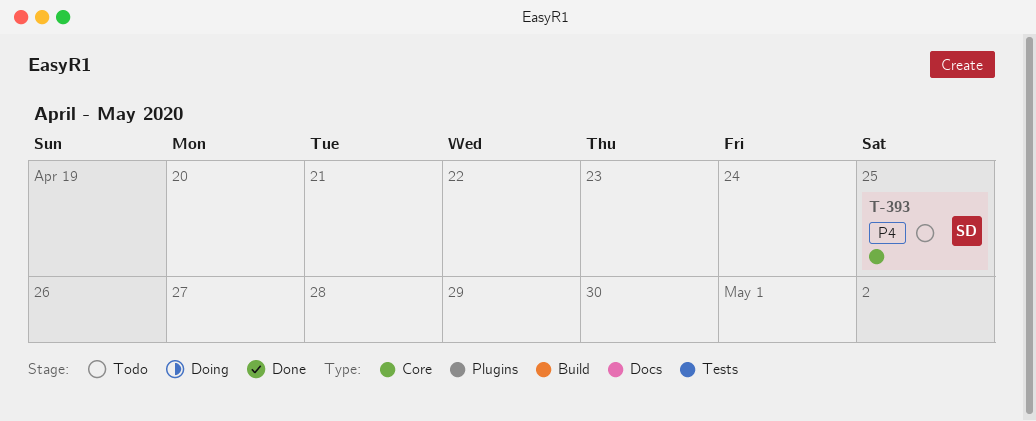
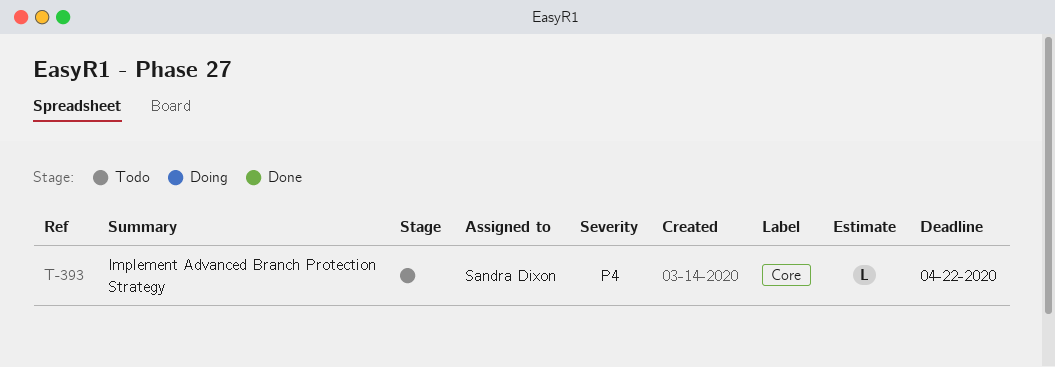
T-393, due: Apr 25 -> Apr 22

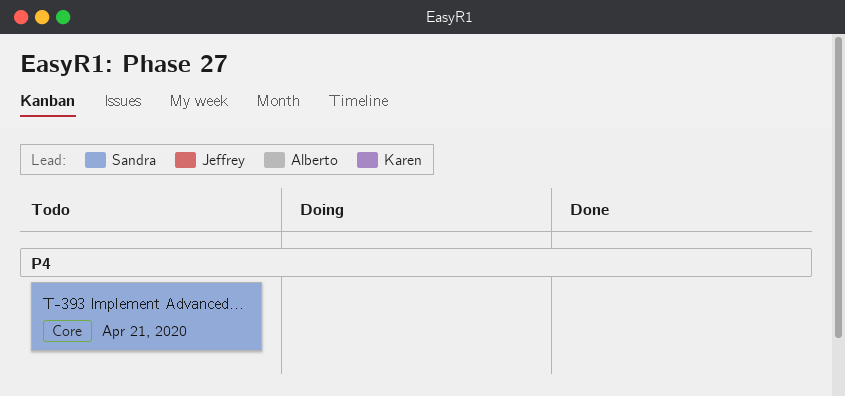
T-393, due: Apr 22 -> Apr 21

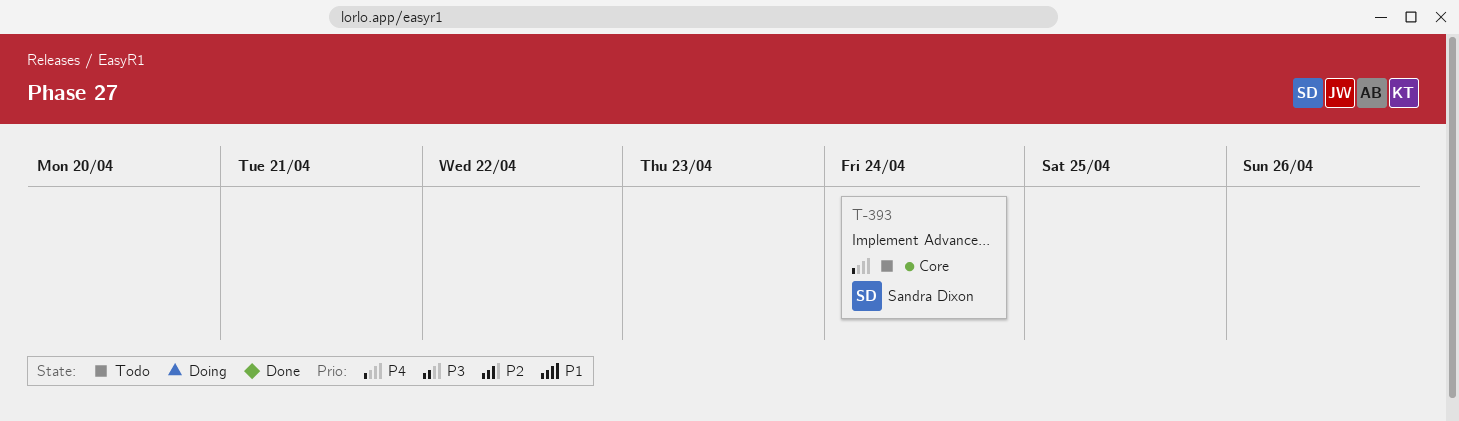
T-393, due: Apr 21 -> Apr 24

